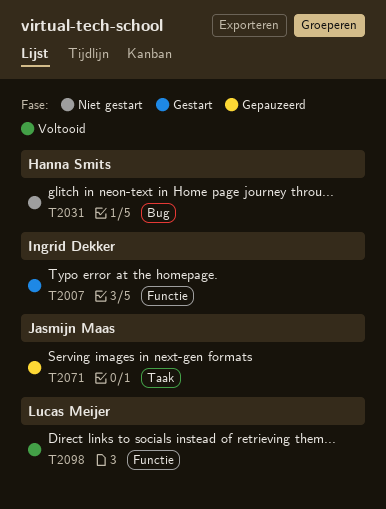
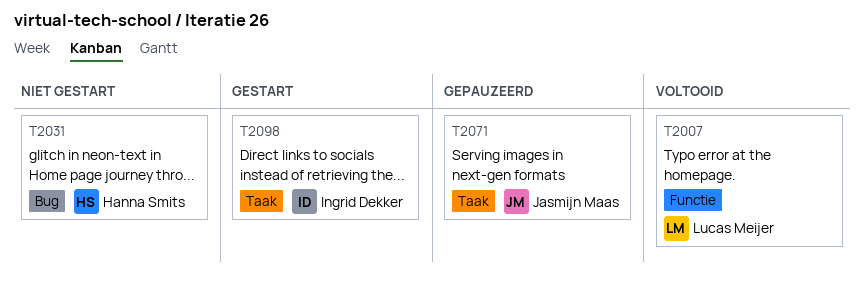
T2007, status: Gestart -> Voltooid
T2007, owner: Ingrid Dekker -> Lucas Meijer
T2098, status: Voltooid -> Gestart
T2098, owner: Lucas Meijer -> Ingrid Dekker
T2098, label: Functie -> Taak

